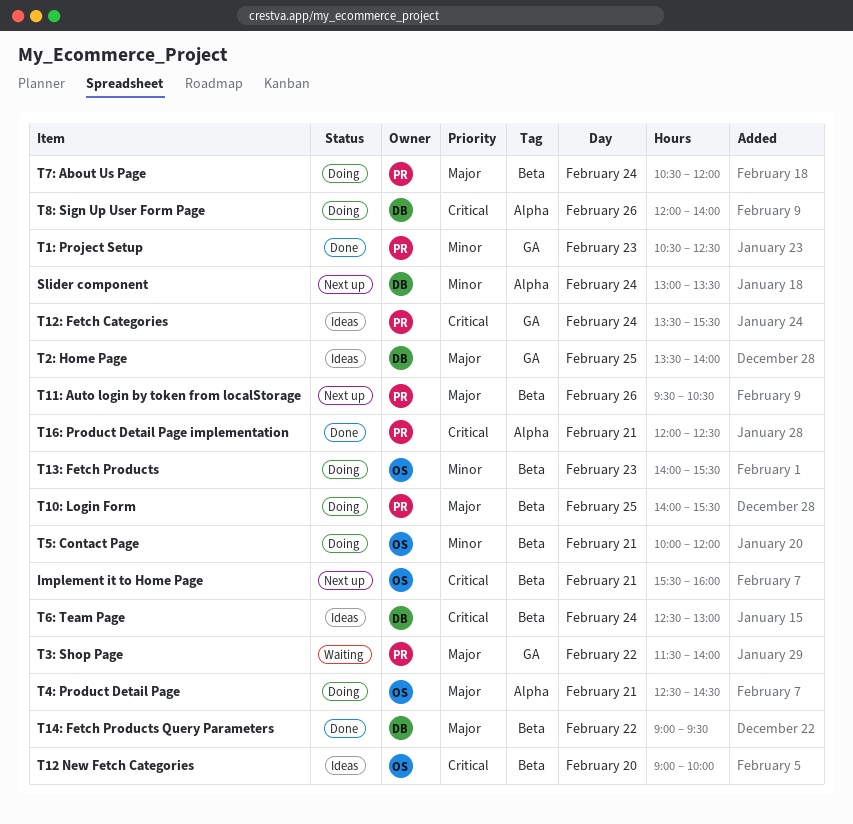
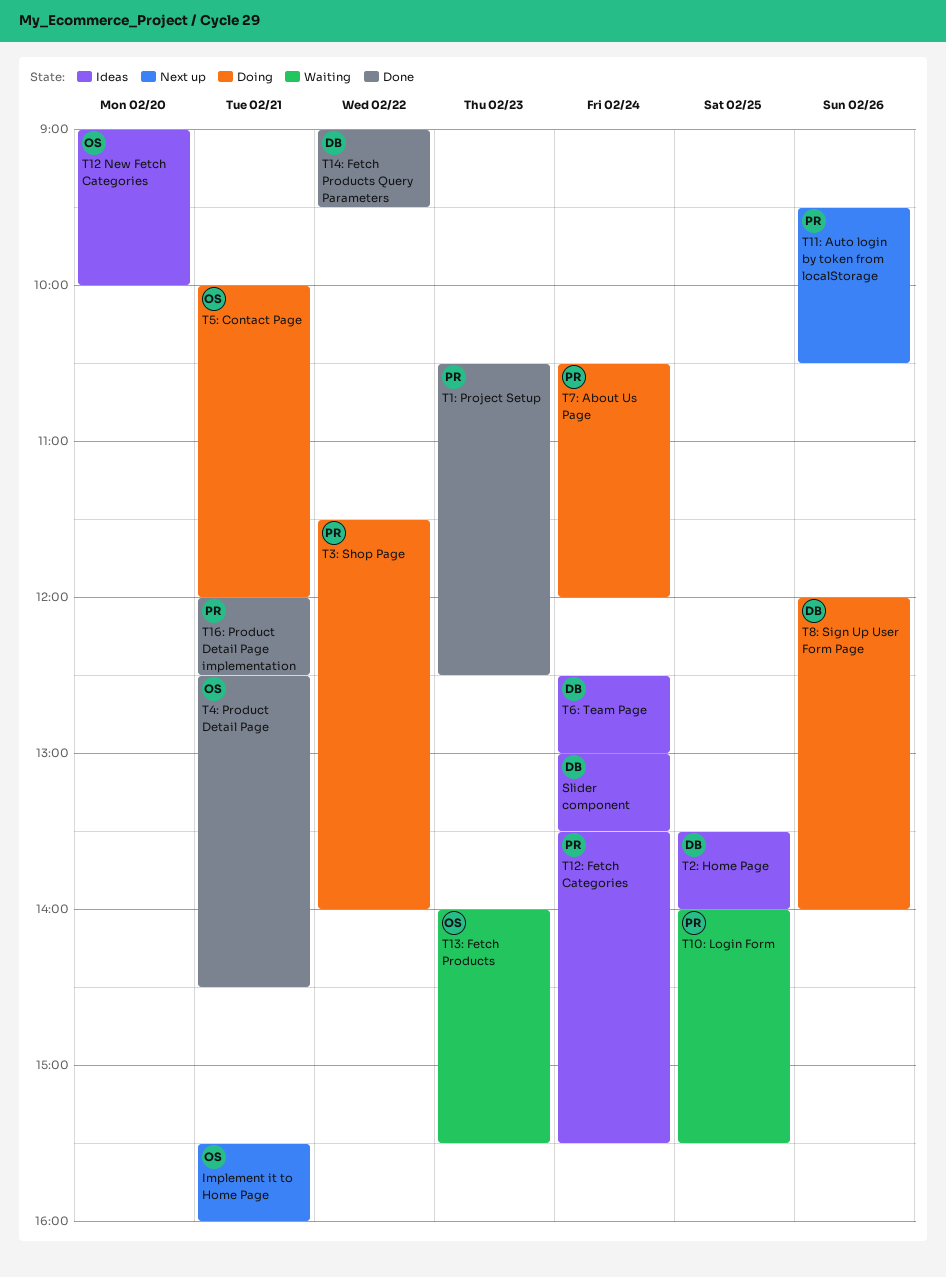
Slider component, status: Next up -> Ideas
T10: Login Form, status: Doing -> Waiting
T13: Fetch Products, status: Doing -> Waiting
T3: Shop Page, status: Waiting -> Doing
T4: Product Detail Page, status: Doing -> Done

